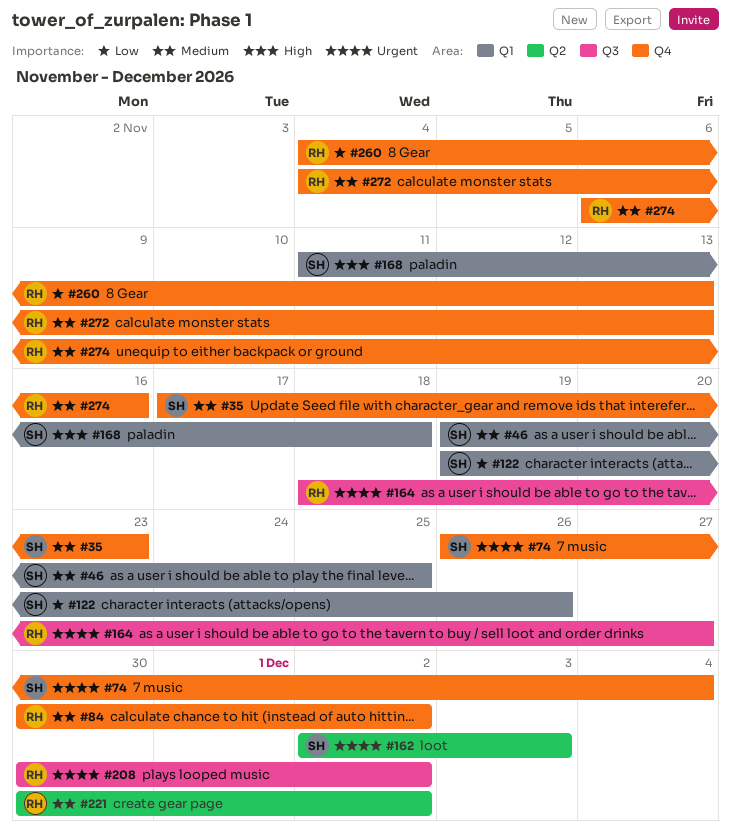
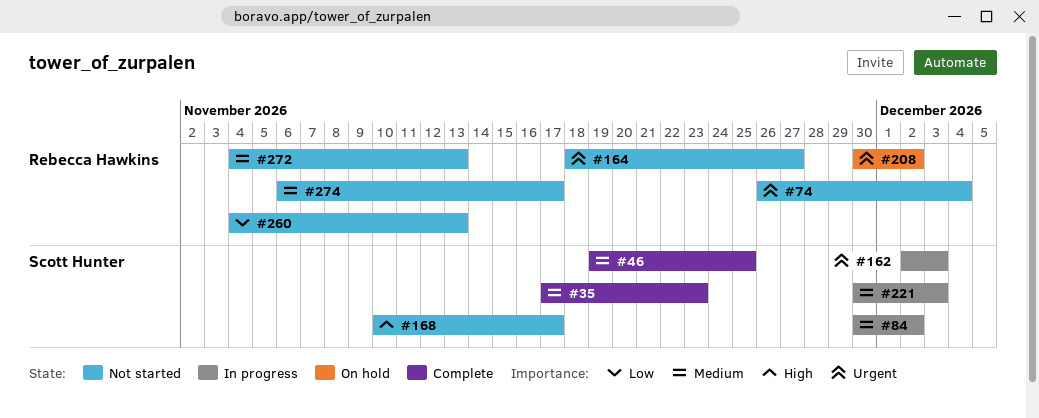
#74, owner: Scott Hunter -> Rebecca Hawkins
#84, owner: Rebecca Hawkins -> Scott Hunter
#122: present -> none
#168, start: Nov 11 -> Nov 10
#168, due: Nov 18 -> Nov 17
#221, owner: Rebecca Hawkins -> Scott Hunter
#221, due: Dec 2 -> Dec 3
#274, due: Nov 16 -> Nov 17

